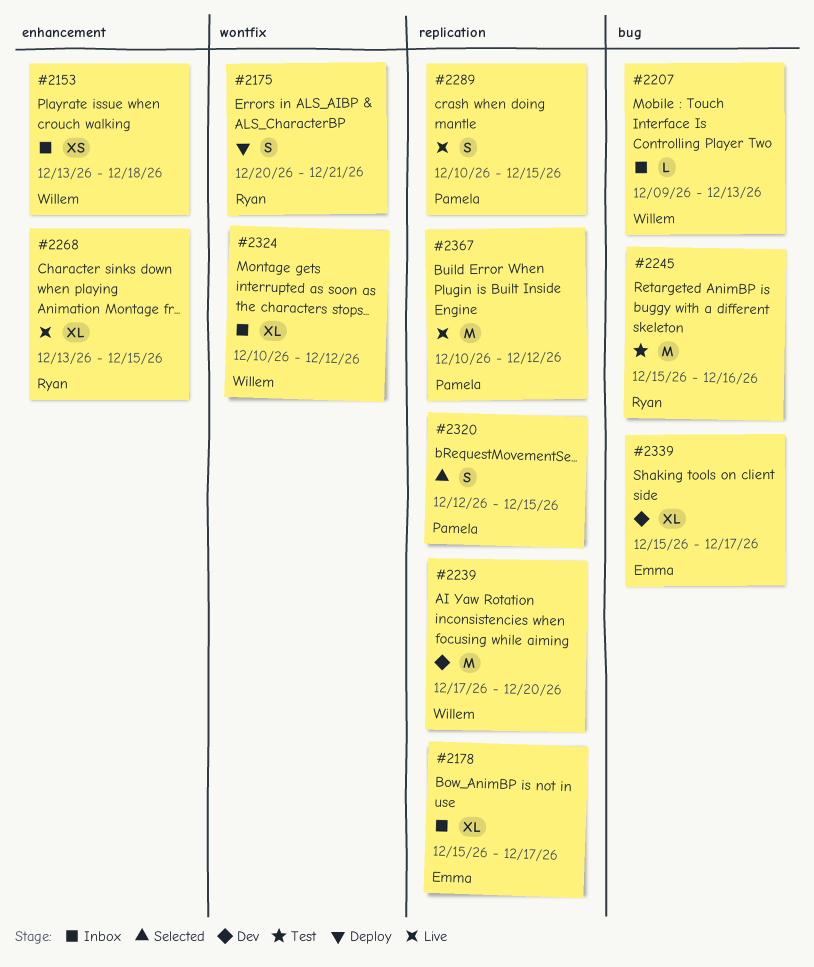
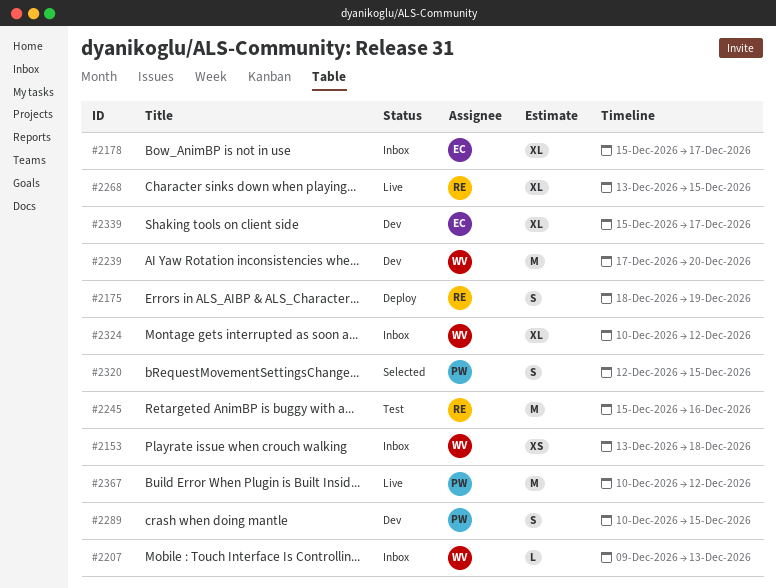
#2175, start: Dec 20 -> Dec 18
#2175, due: Dec 21 -> Dec 19
#2289, status: Live -> Dev

